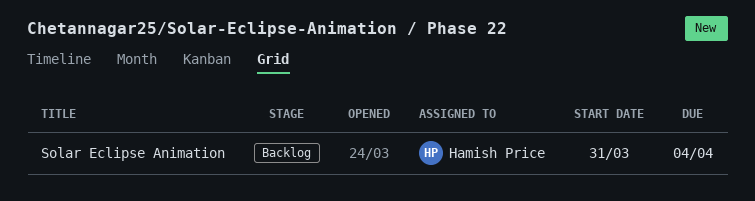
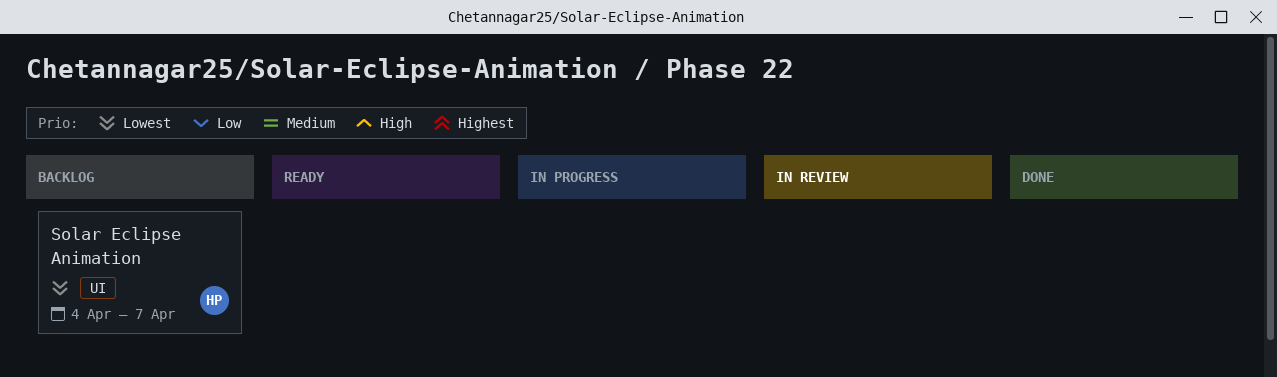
Solar Eclipse Animation, start: Mar 31 -> Apr 4
Solar Eclipse Animation, due: Apr 4 -> Apr 7

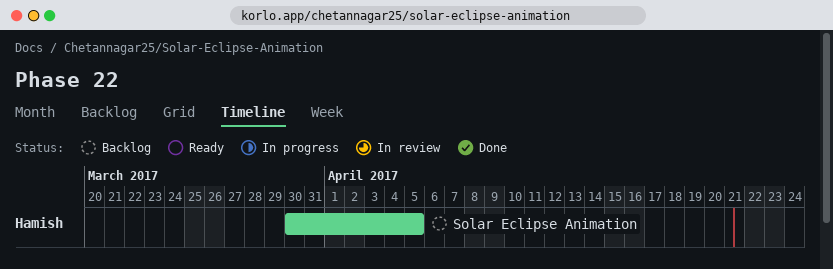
Solar Eclipse Animation, start: Apr 4 -> Mar 30
Solar Eclipse Animation, due: Apr 7 -> Apr 5

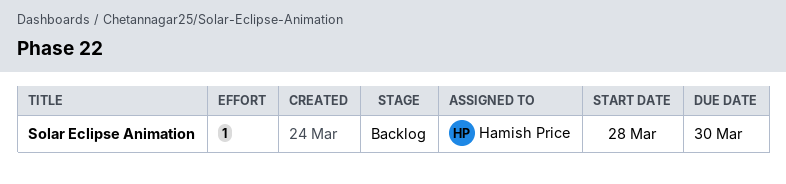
Solar Eclipse Animation, start: Mar 30 -> Mar 28
Solar Eclipse Animation, due: Apr 5 -> Mar 30

